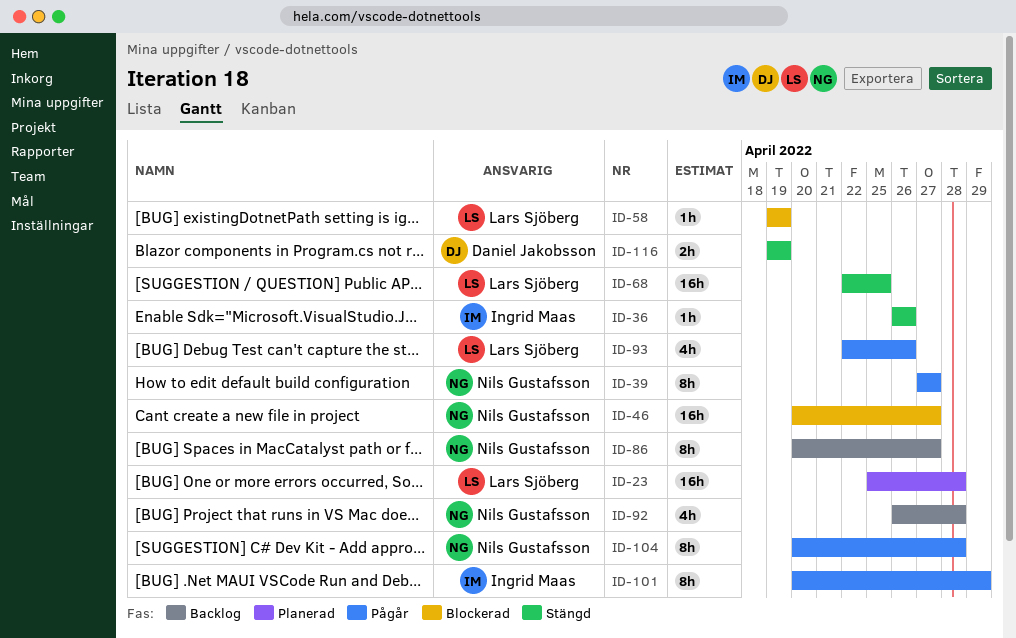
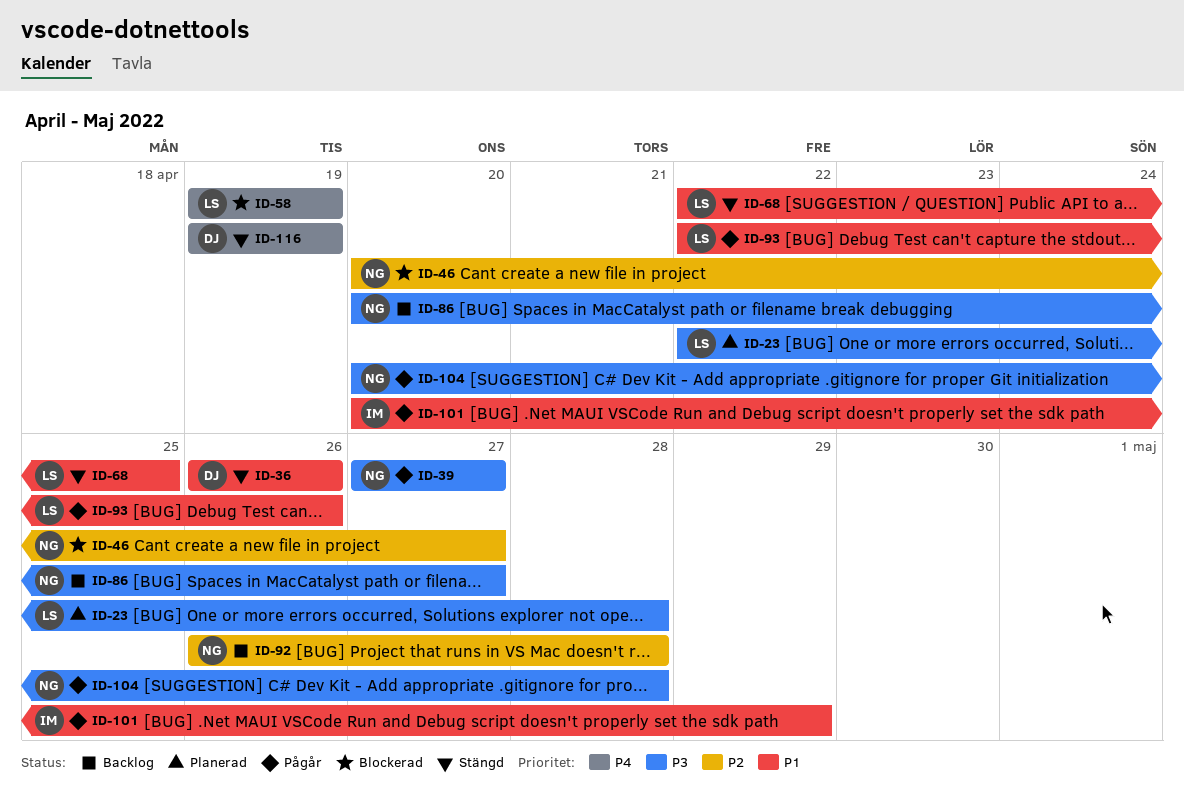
ID-23, start: Apr 25 -> Apr 22
ID-36, owner: Ingrid Maas -> Daniel Jakobsson

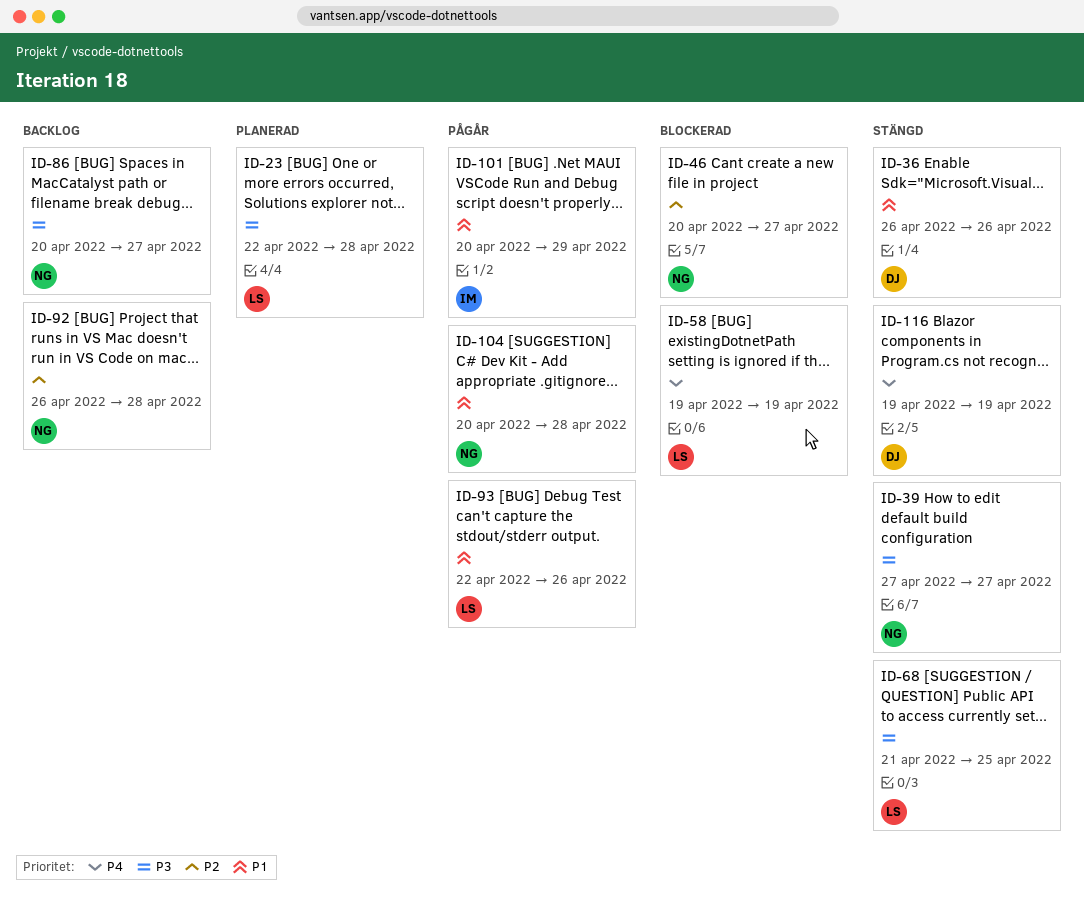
ID-39, status: Pågår -> Stängd
ID-68, priority: P1 -> P3
ID-68, start: Apr 22 -> Apr 21
ID-104, priority: P3 -> P1

